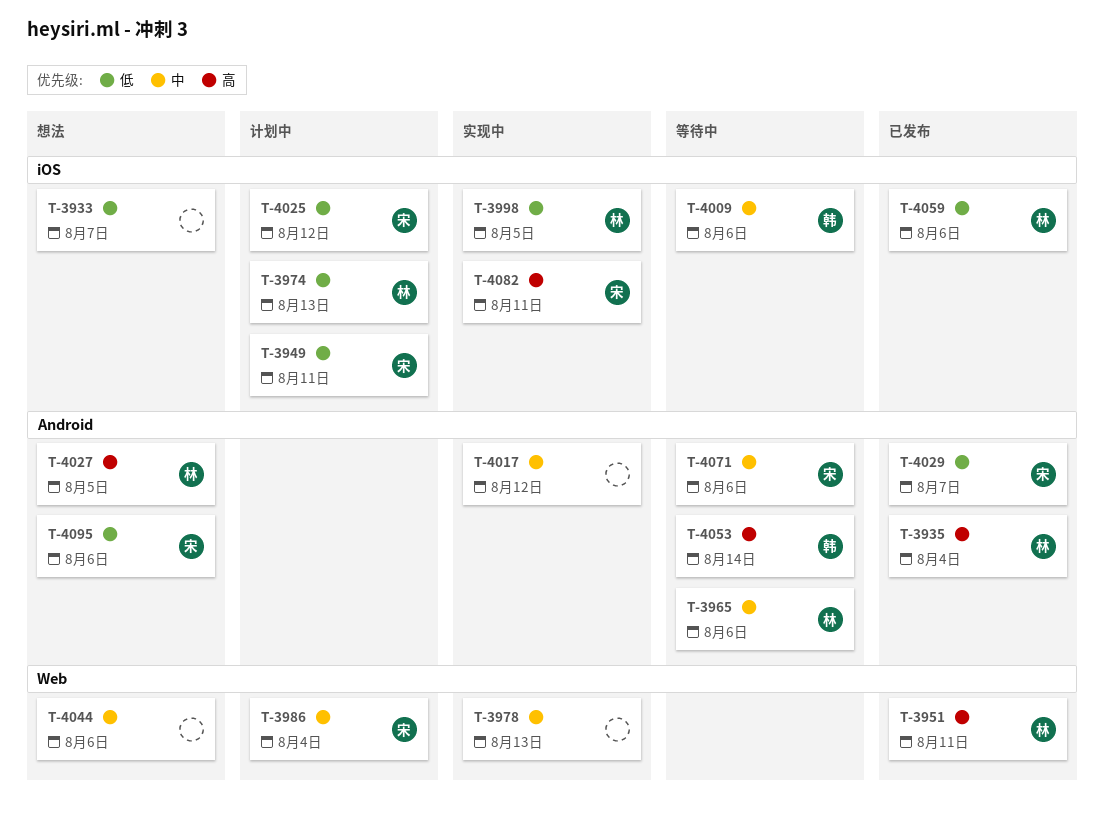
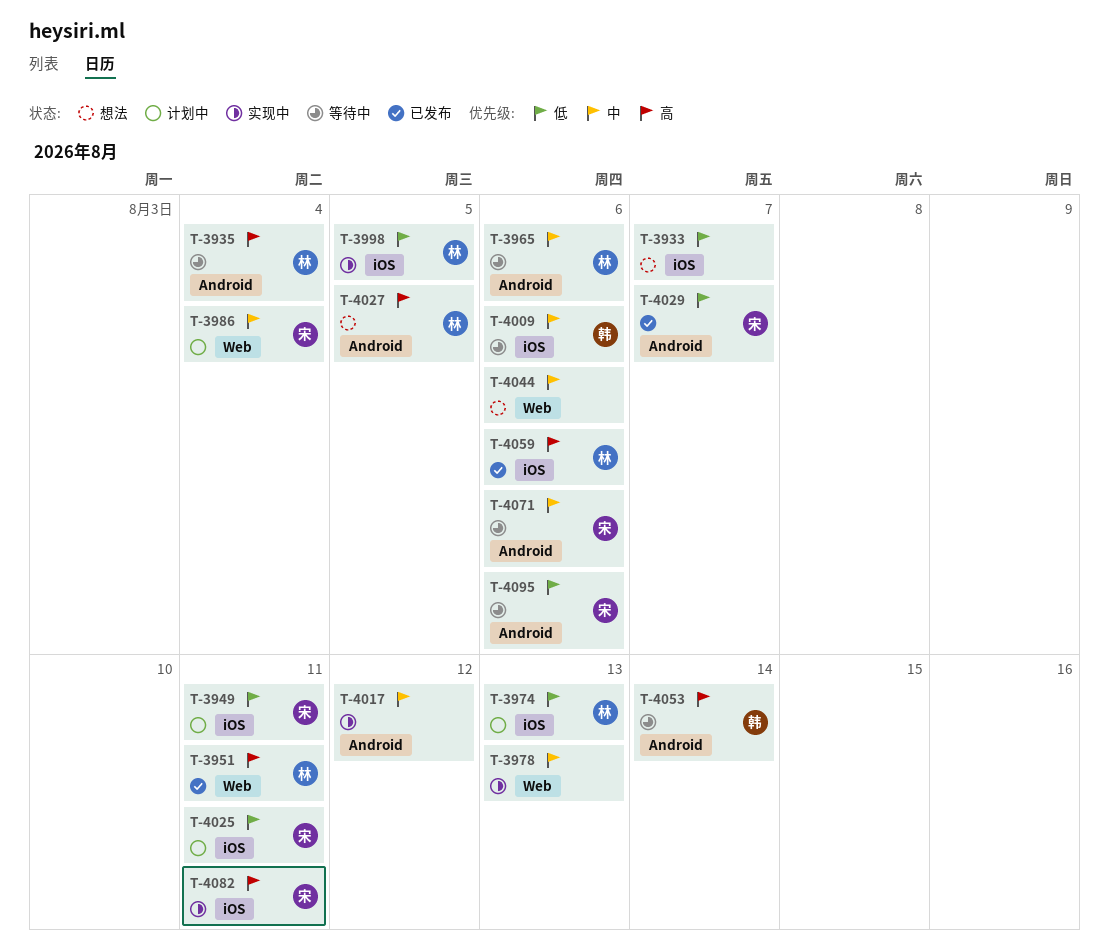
T-3935, status: 已发布 -> 等待中
T-4025, due: Aug 12 -> Aug 11
T-4059, priority: 低 -> 高
T-4095, status: 想法 -> 等待中

